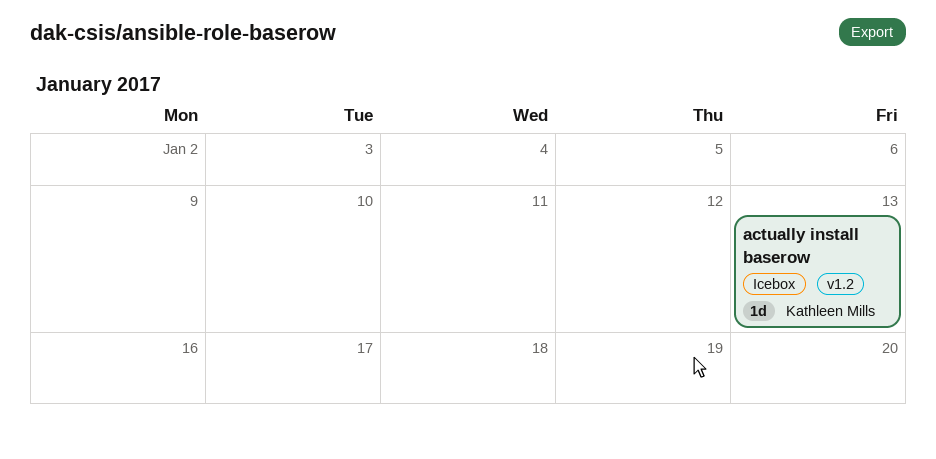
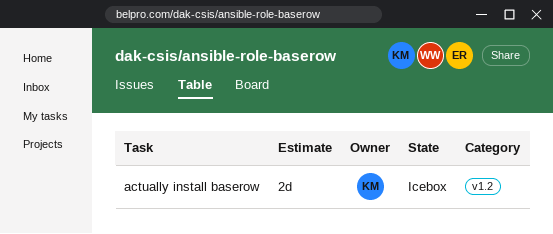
actually install baserow, estimate: 1d -> 2d

